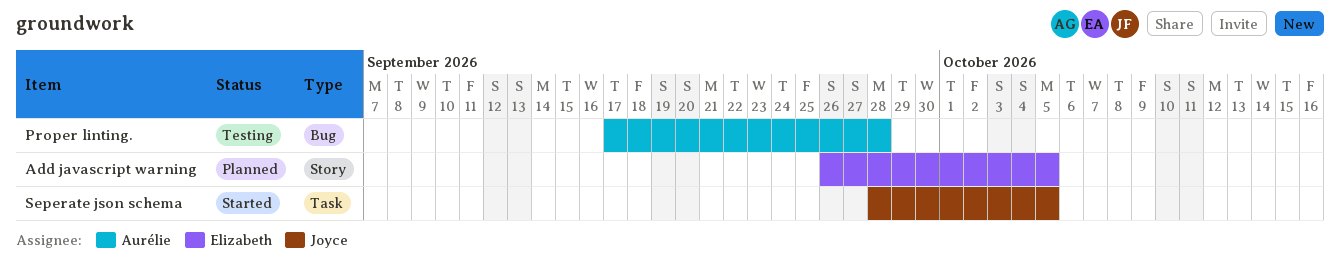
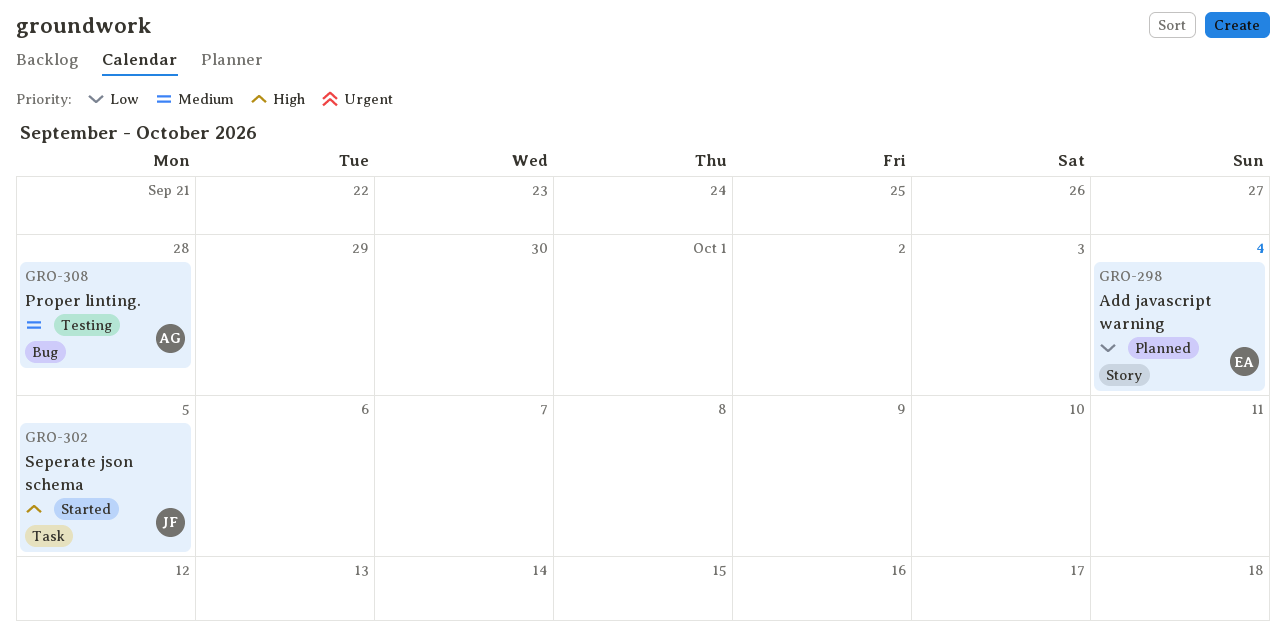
Add javascript warning, due: Oct 5 -> Oct 4

